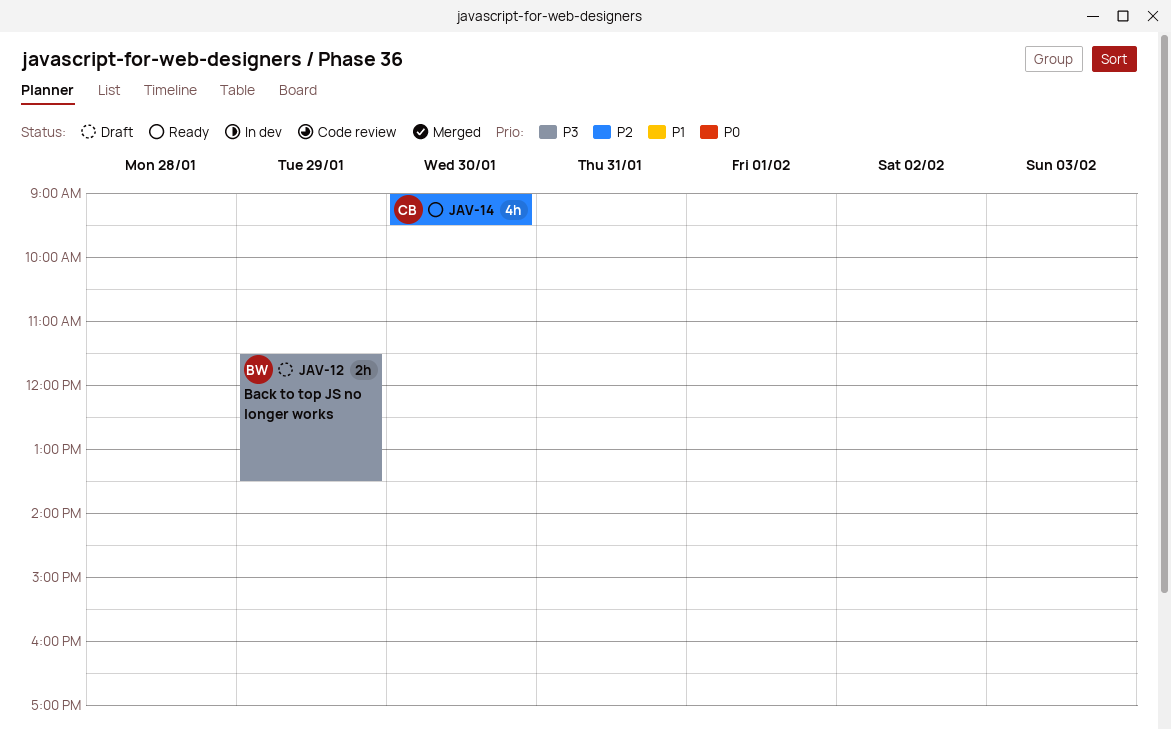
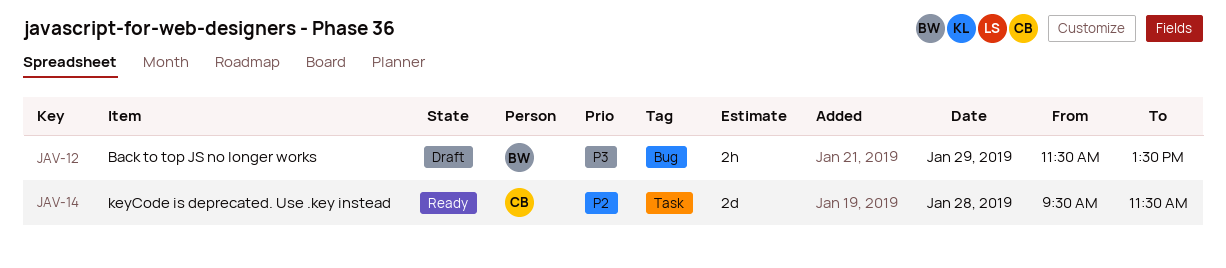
JAV-14, estimate: 4h -> 2d
JAV-14, day: Jan 30 -> Jan 28
JAV-14, begins: 09:00 -> 09:30
JAV-14, ends: 09:30 -> 11:30

